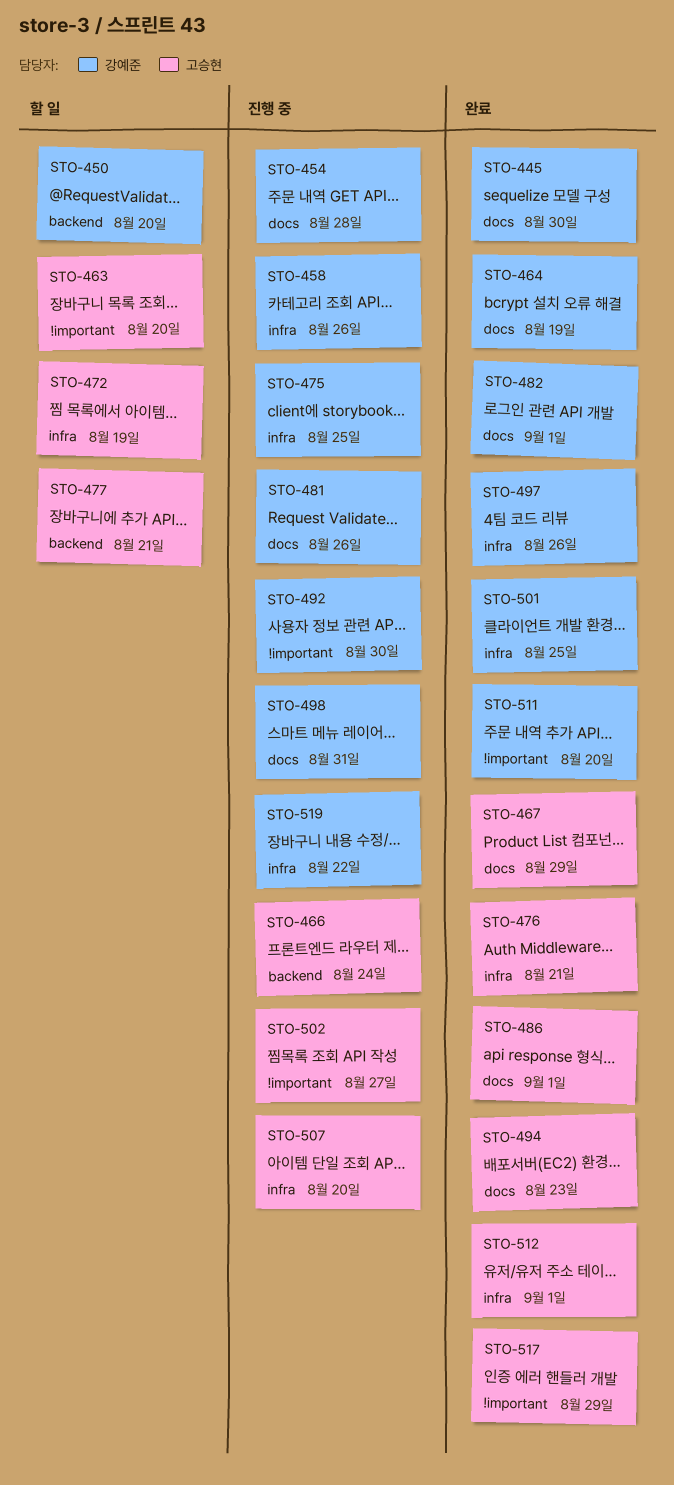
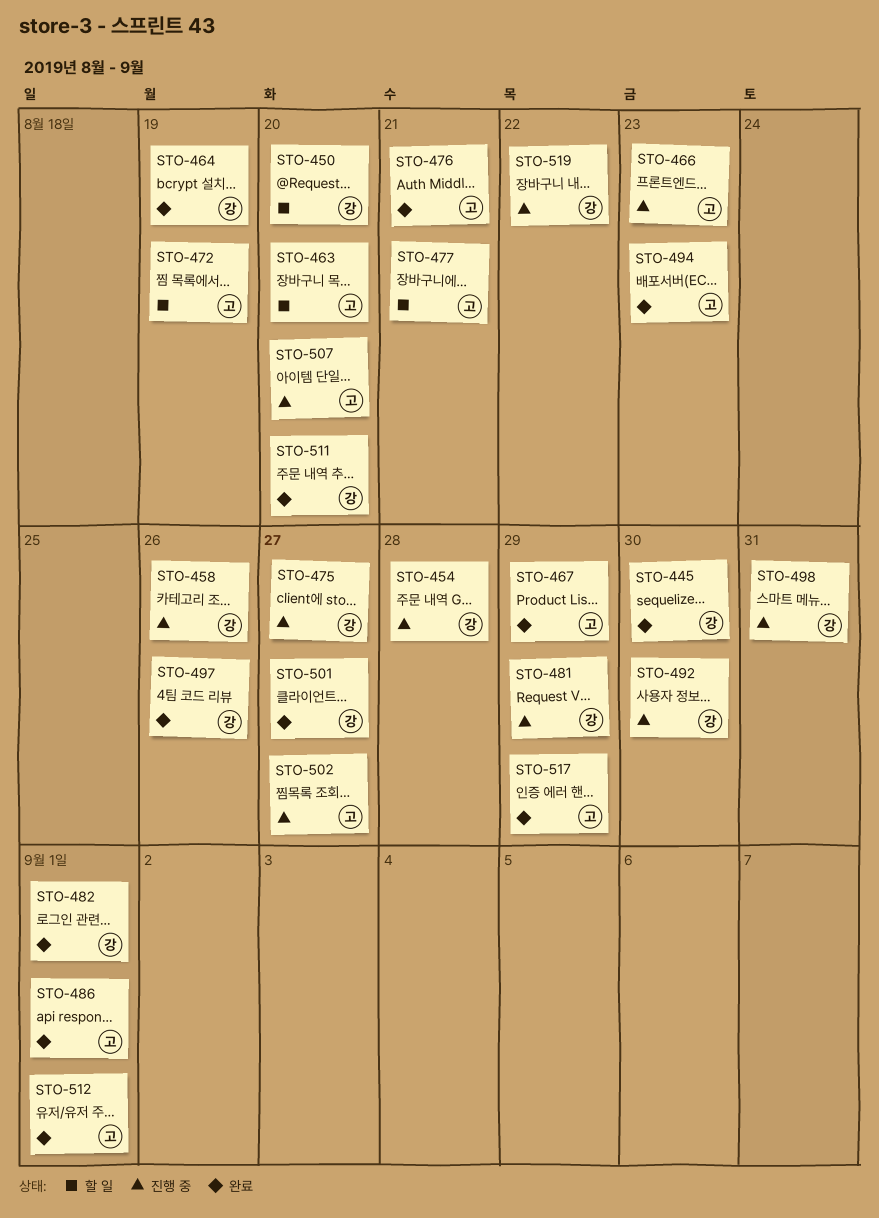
STO-466, due: Aug 24 -> Aug 23
STO-475, due: Aug 25 -> Aug 27
STO-481, due: Aug 26 -> Aug 29
STO-501, due: Aug 25 -> Aug 27

